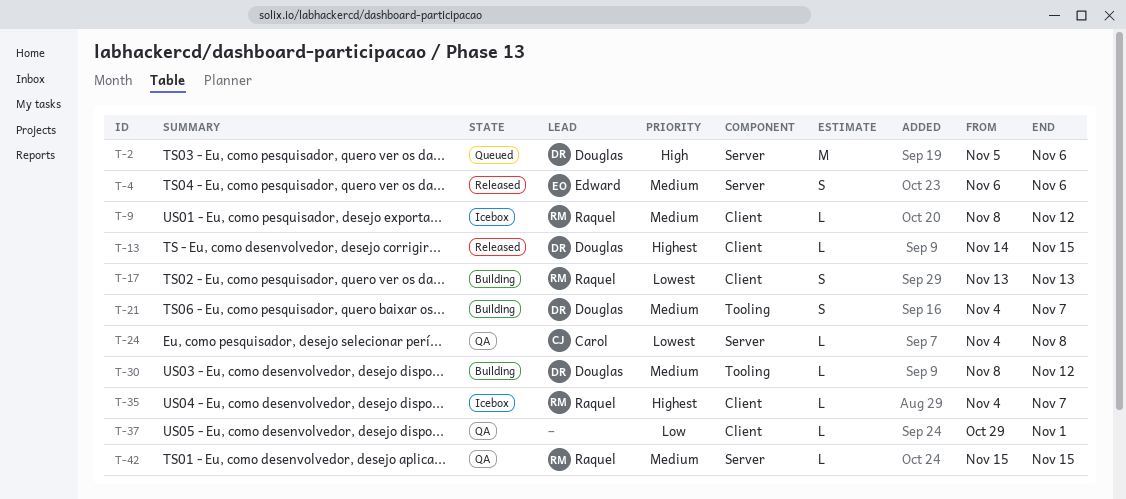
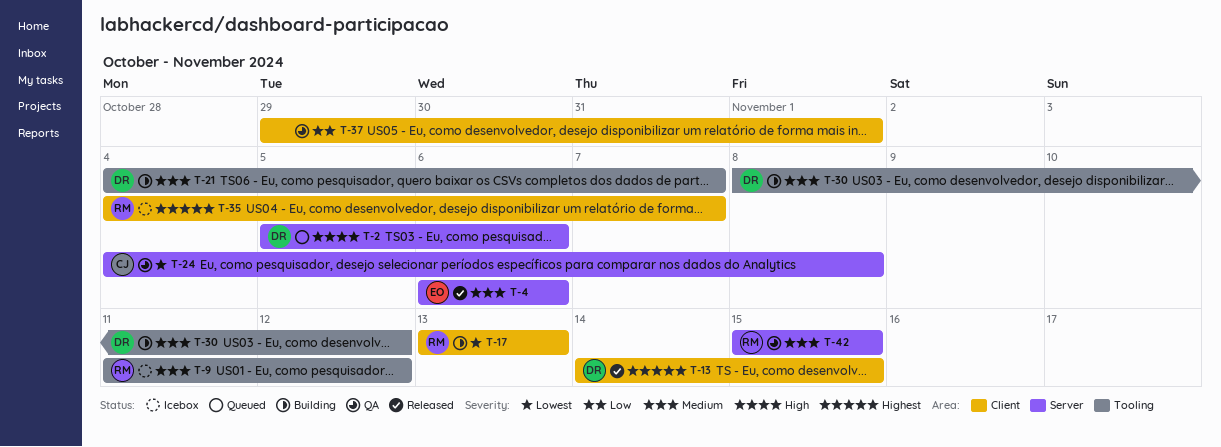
T-9, label: Client -> Tooling
T-9, start: Nov 8 -> Nov 11

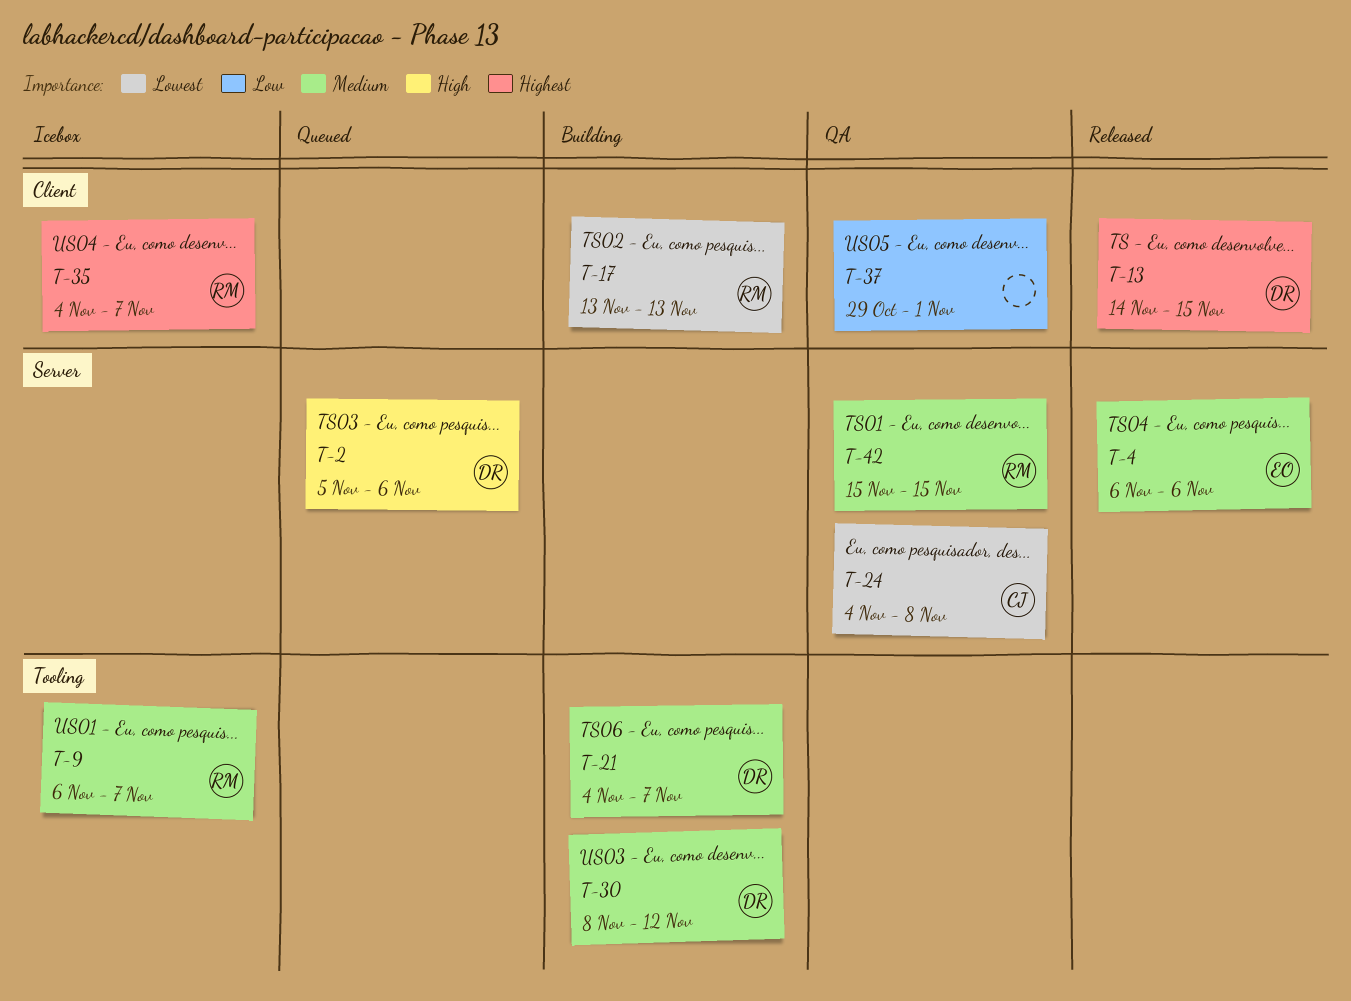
T-9, start: Nov 11 -> Nov 6
T-9, due: Nov 12 -> Nov 7

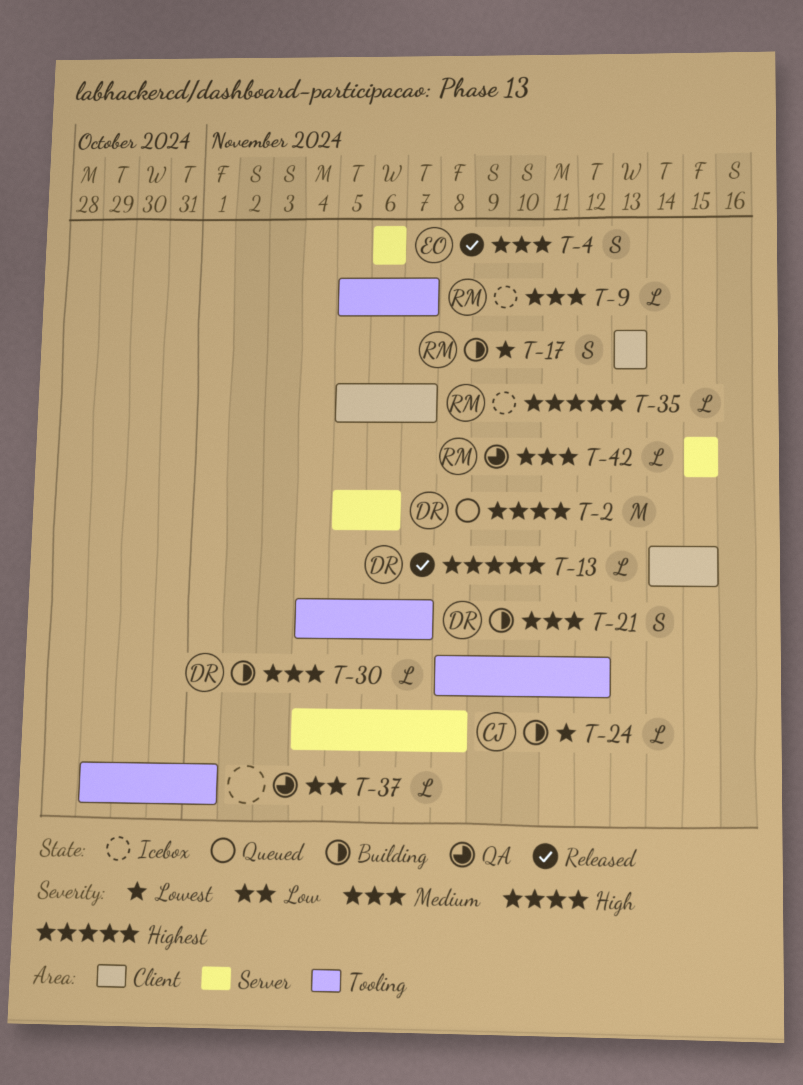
T-9, start: Nov 6 -> Nov 5
T-24, status: QA -> Building
T-35, start: Nov 4 -> Nov 5
T-37, label: Client -> Tooling

